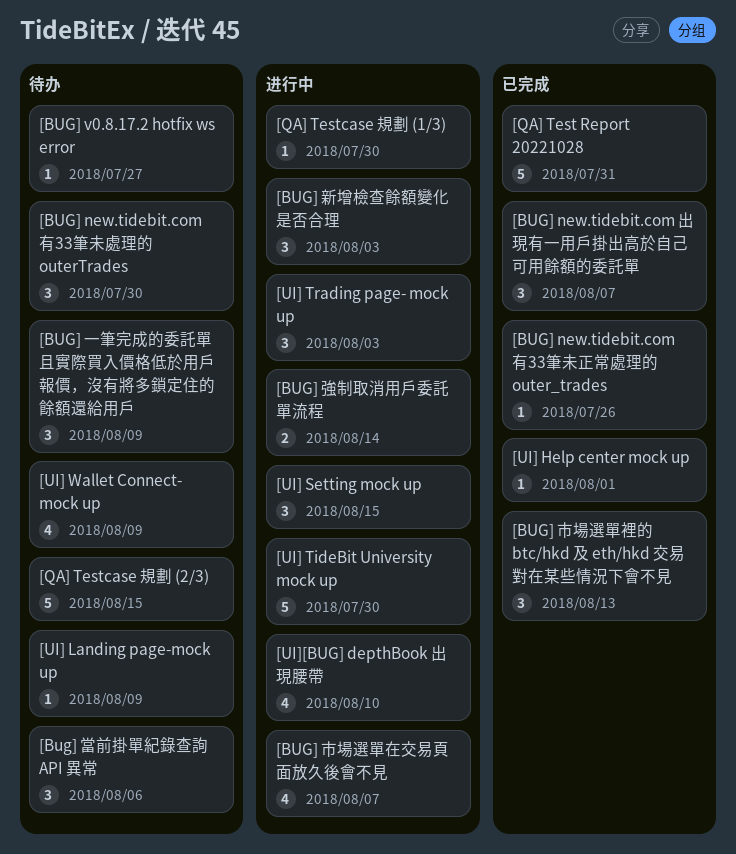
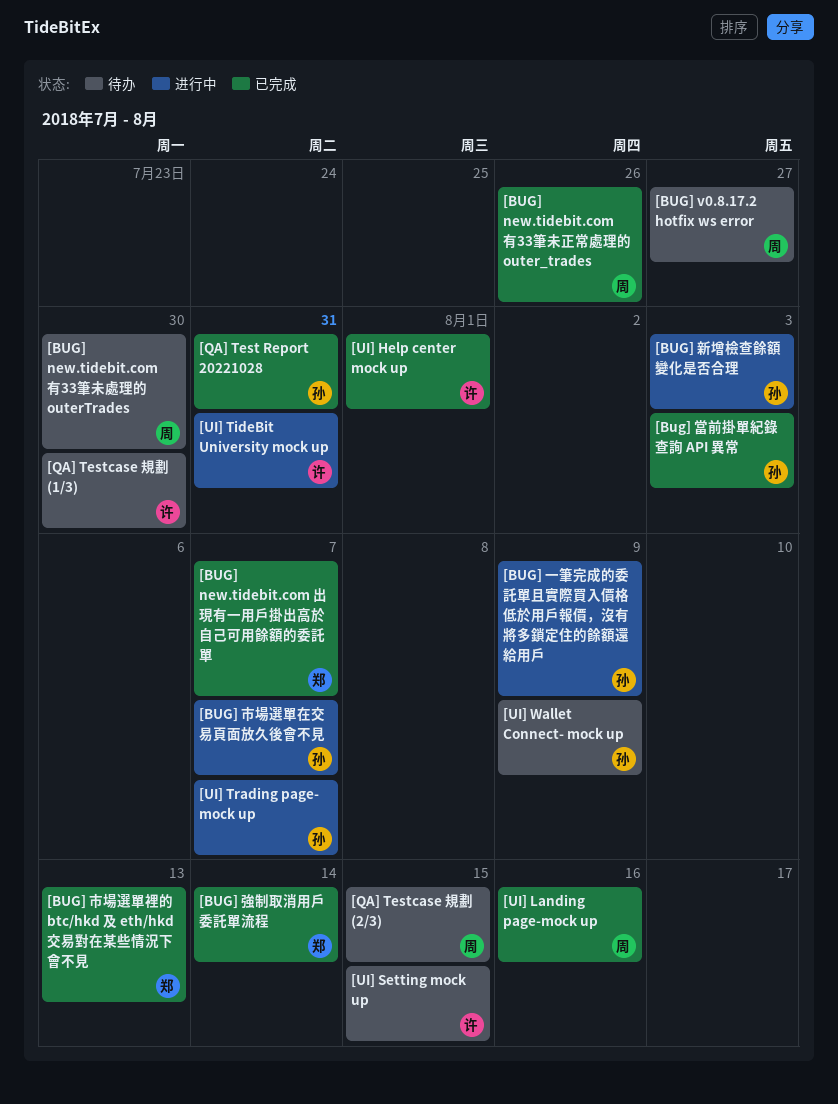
[BUG] 一筆完成的委託單且實際買入價格低於用戶報價，沒有將多鎖定住的餘額還給用戶, status: 待办 -> 进行中
[BUG] 強制取消用戶委託單流程, status: 进行中 -> 已完成
[Bug] 當前掛單紀錄查詢 API 異常, status: 待办 -> 已完成
[Bug] 當前掛單紀錄查詢 API 異常, due: Aug 6 -> Aug 3
[QA] Testcase 規劃 (1/3), status: 进行中 -> 待办
[UI] Landing page-mock up, status: 待办 -> 已完成
[UI] Landing page-mock up, due: Aug 9 -> Aug 16
[UI] Setting mock up, status: 进行中 -> 待办
[UI] TideBit University mock up, due: Jul 30 -> Jul 31
[UI] Trading page- mock up, due: Aug 3 -> Aug 7
[UI][BUG] depthBook 出現腰帶: present -> none

